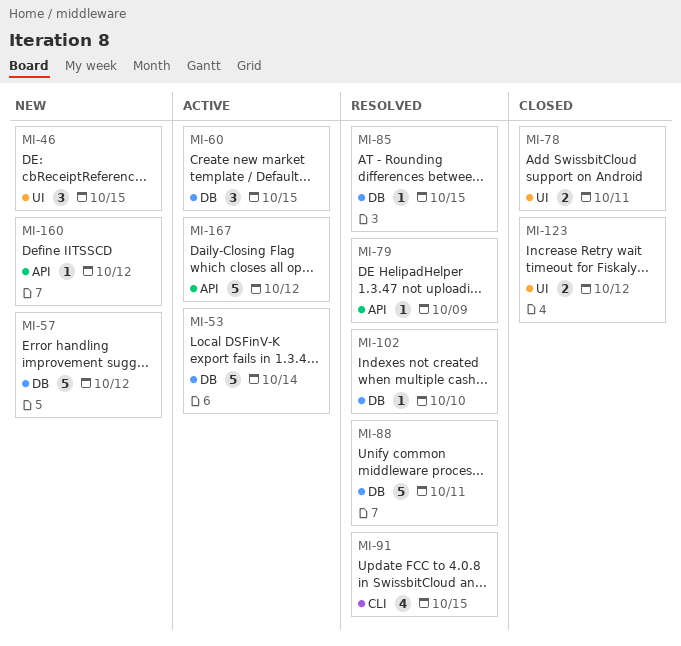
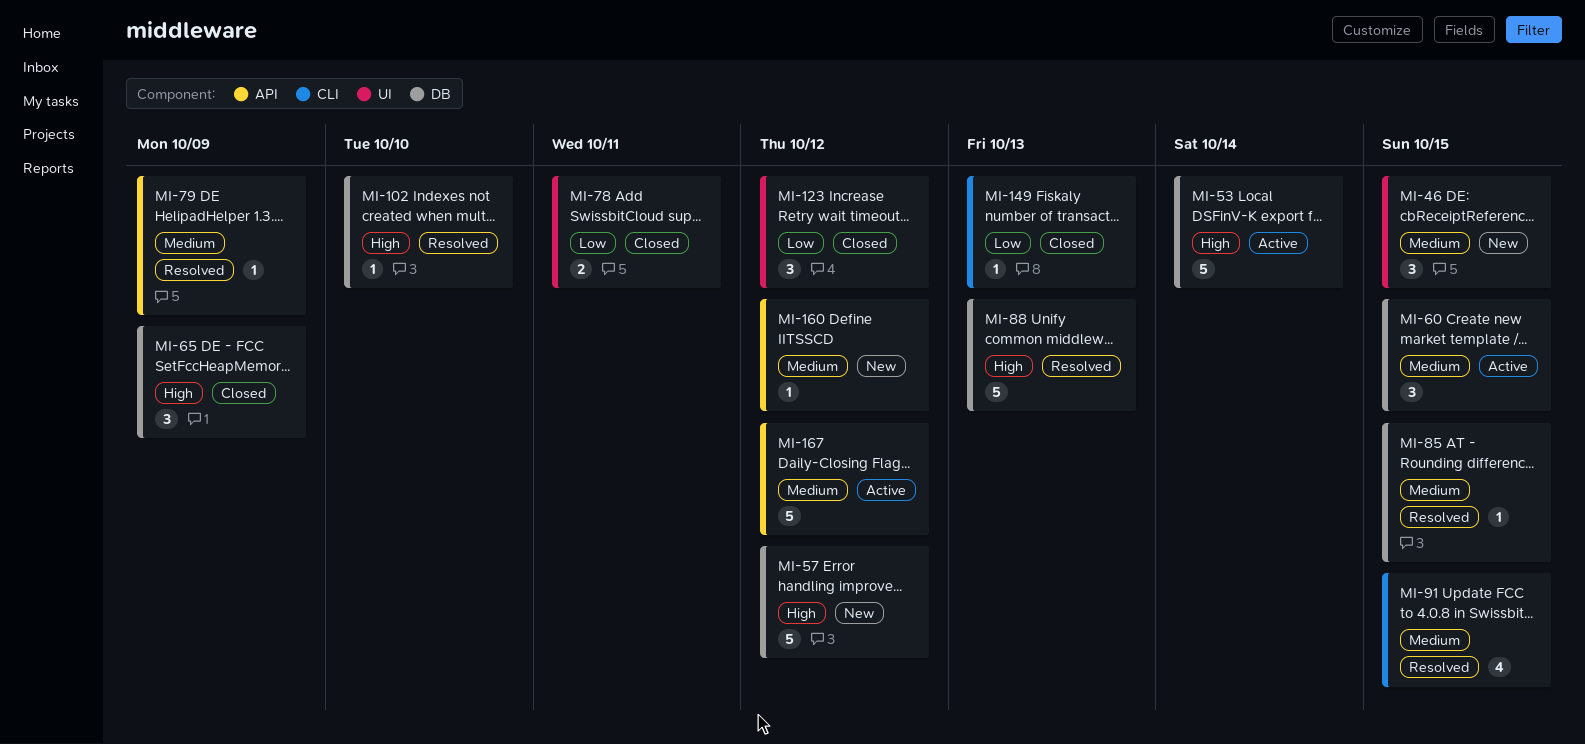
MI-65: none -> present
MI-88, due: Oct 11 -> Oct 13
MI-123, estimate: 2 -> 3
MI-149: none -> present

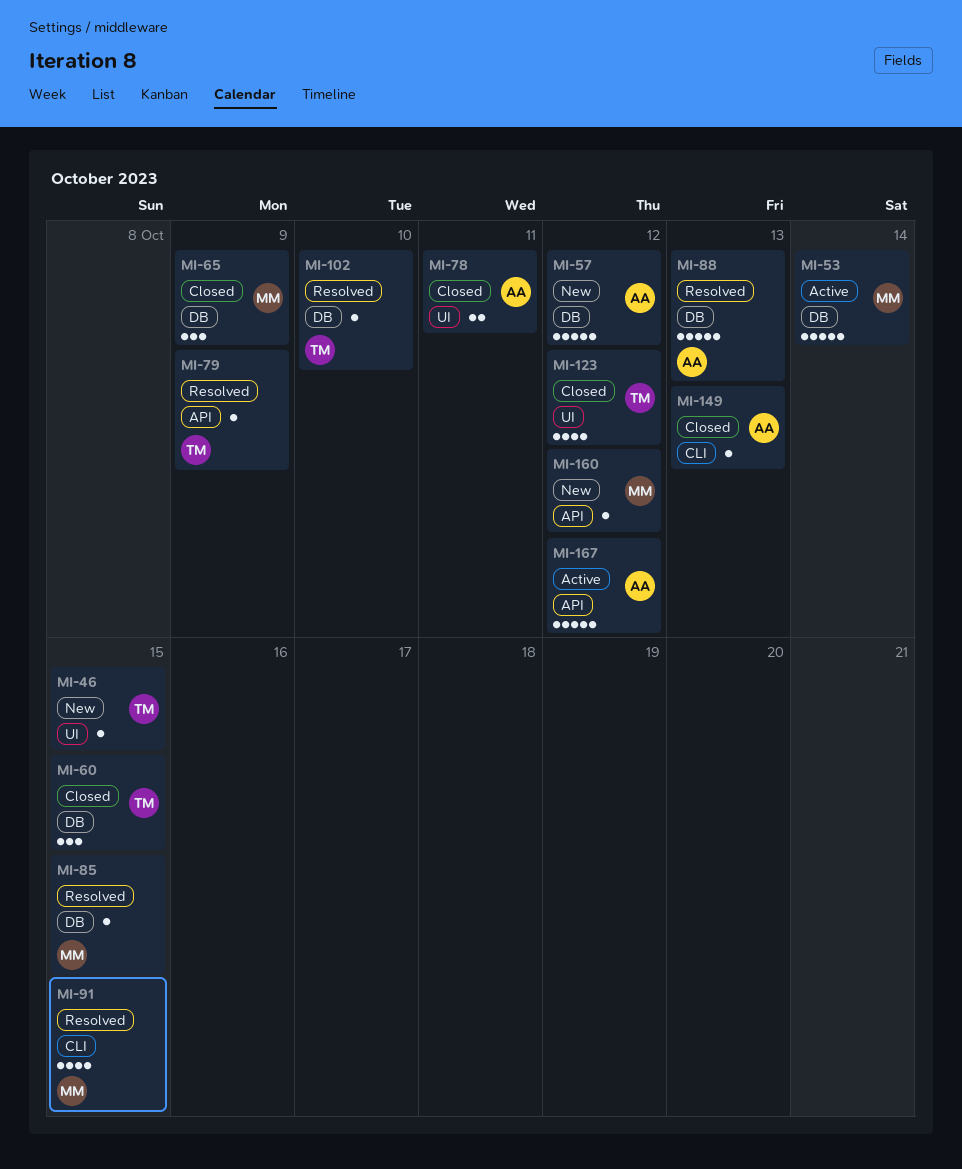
MI-46, estimate: 3 -> 1
MI-60, status: Active -> Closed
MI-123, estimate: 3 -> 4

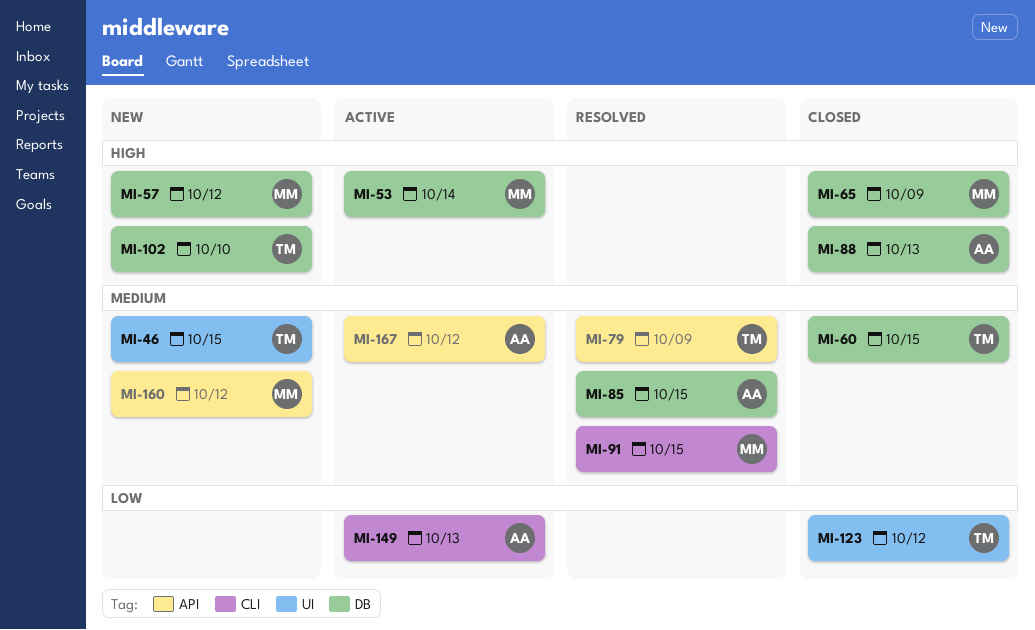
MI-57, owner: AA -> MM
MI-78: present -> none
MI-85, owner: MM -> AA
MI-88, status: Resolved -> Closed
MI-102, status: Resolved -> New
MI-149, status: Closed -> Active

